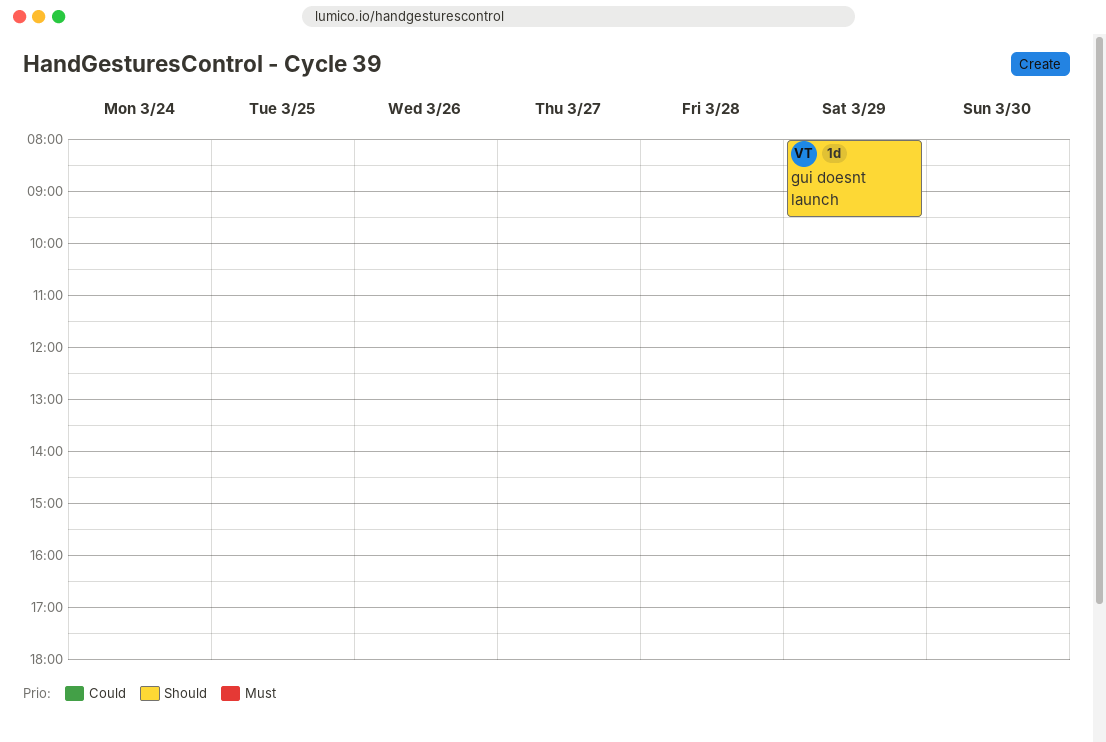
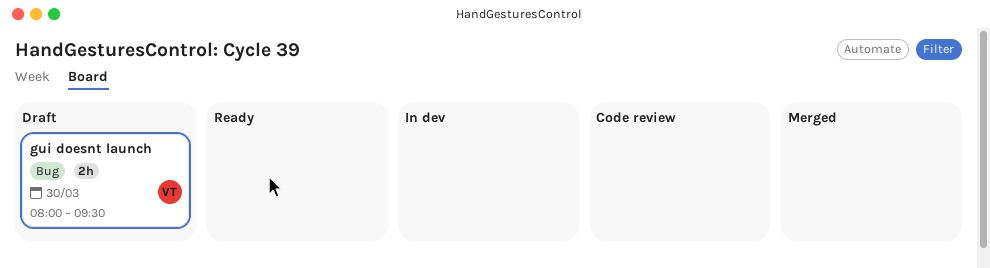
gui doesnt launch, estimate: 1d -> 2h
gui doesnt launch, day: Mar 29 -> Mar 30

